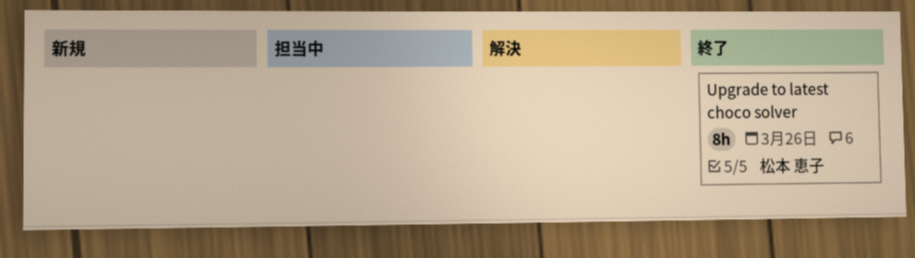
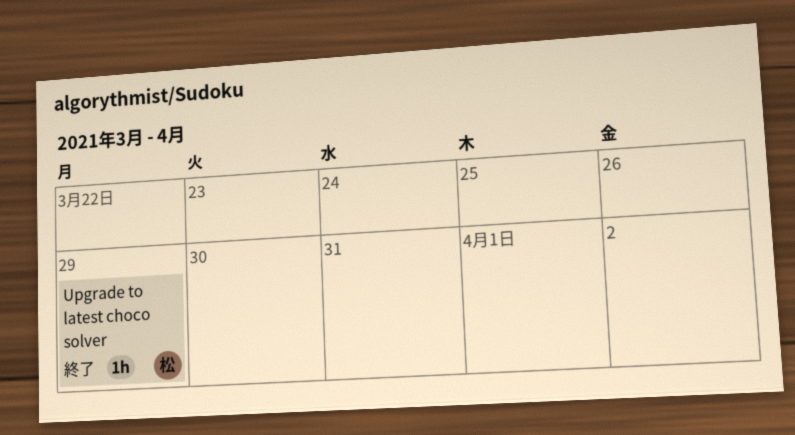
Upgrade to latest choco solver, estimate: 8h -> 1h
Upgrade to latest choco solver, due: Mar 26 -> Mar 29

